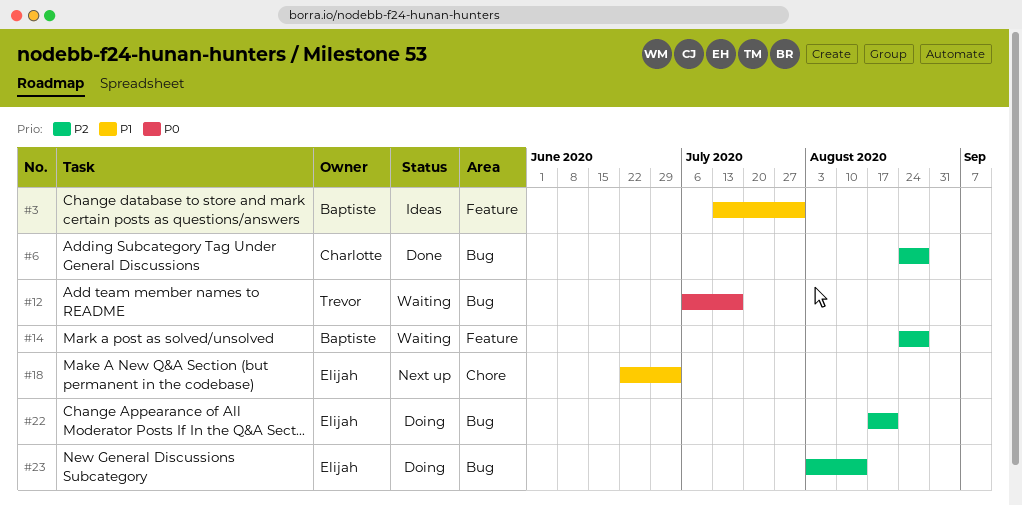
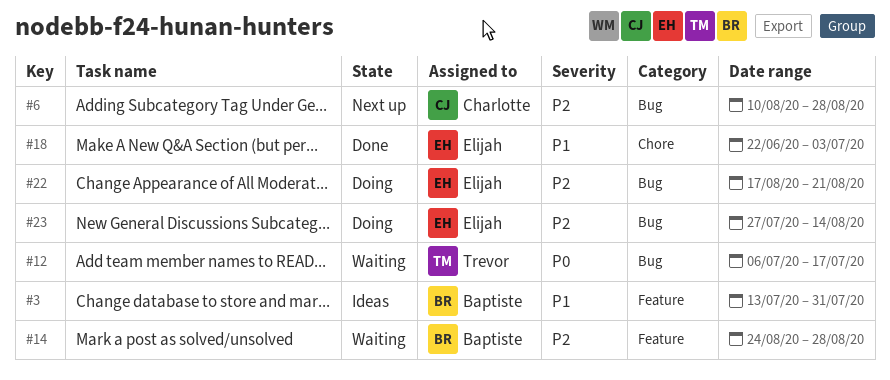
#6, status: Done -> Next up
#6, start: Aug 24 -> Aug 10
#18, status: Next up -> Done
#23, start: Aug 3 -> Jul 27

